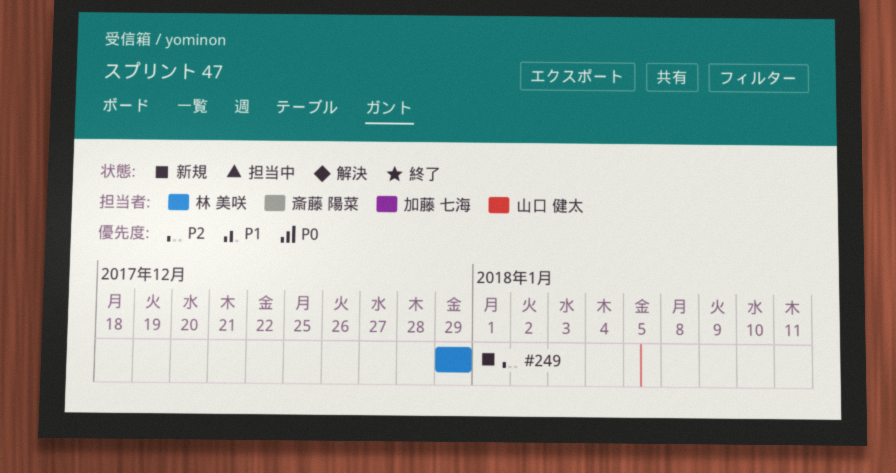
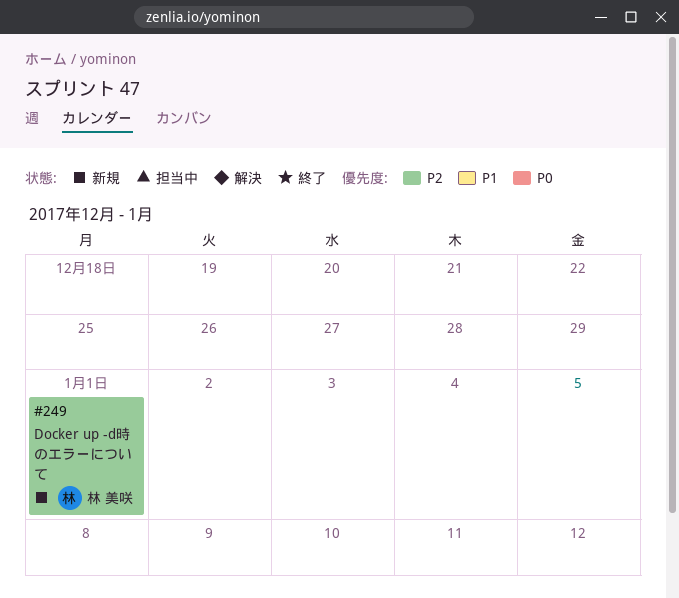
#249, due: Dec 29 -> Jan 1

